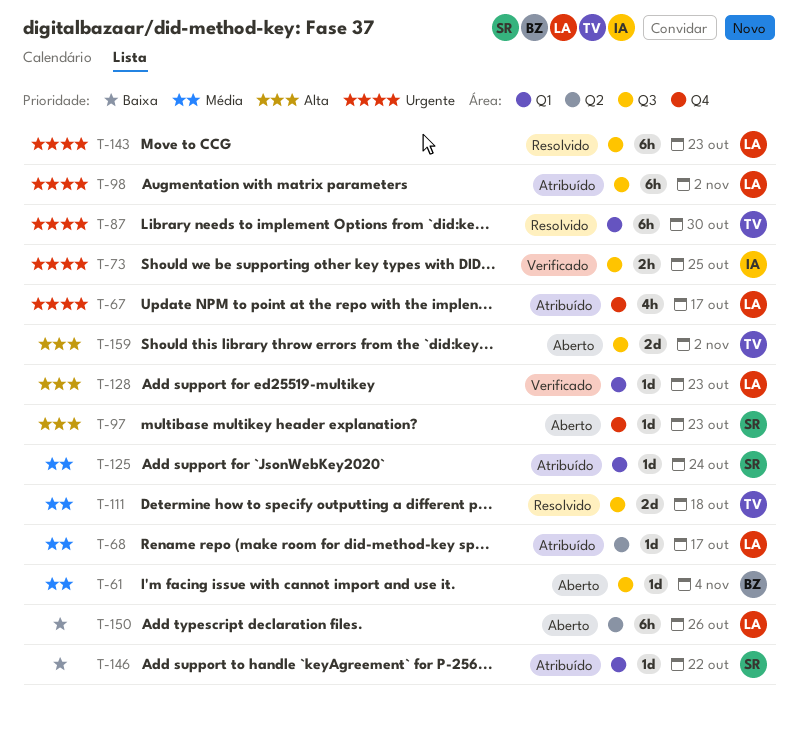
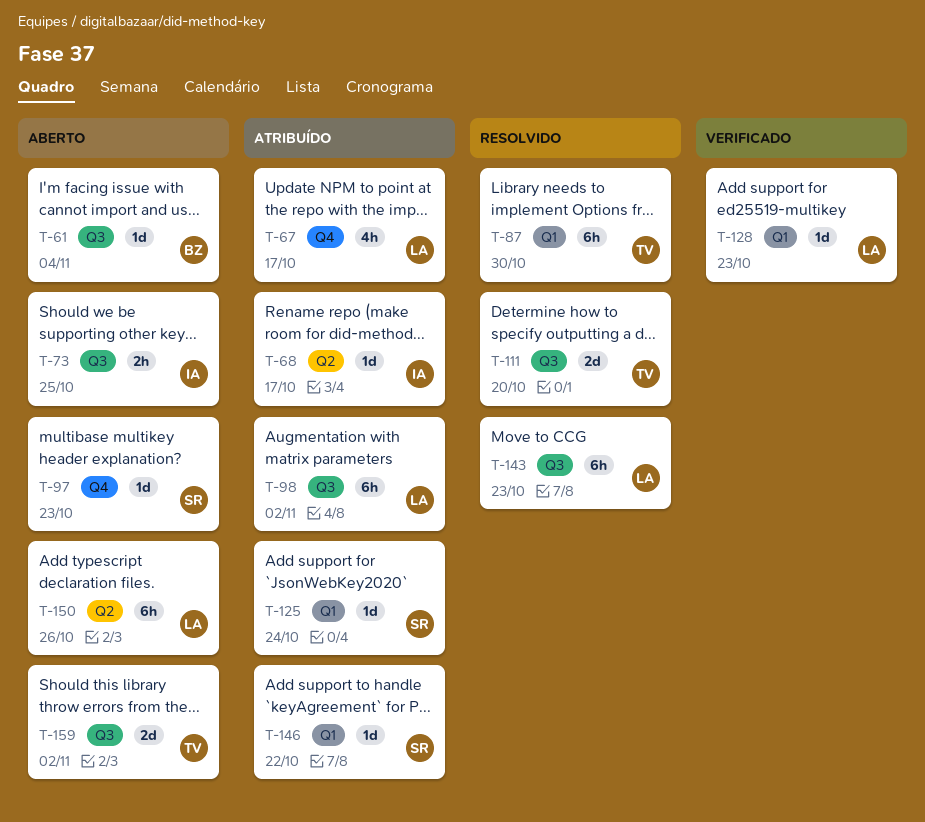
T-68, owner: LA -> IA
T-73, status: Verificado -> Aberto
T-111, due: Oct 18 -> Oct 20

